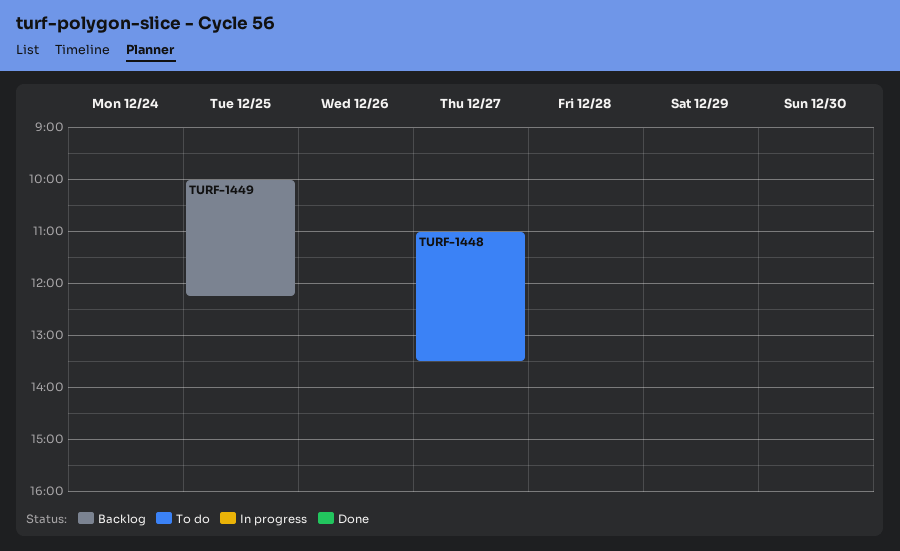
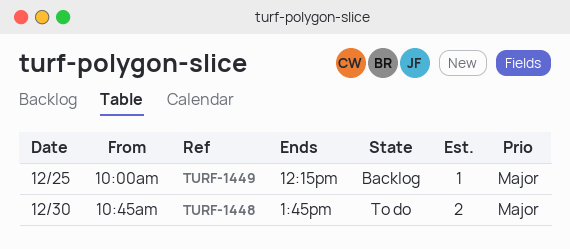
TURF-1448, day: Dec 27 -> Dec 30
TURF-1448, begins: 11:00 -> 10:45
TURF-1448, ends: 13:30 -> 13:45

